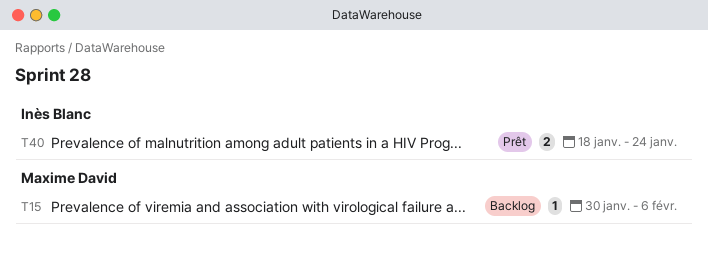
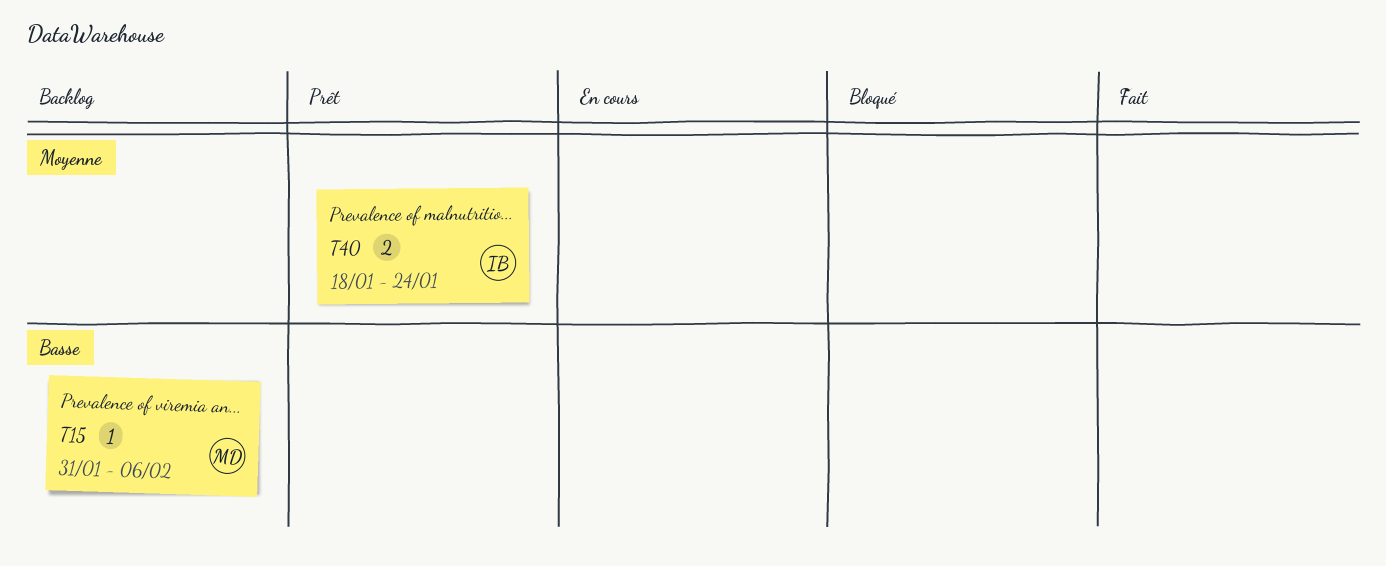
T15, start: Jan 30 -> Jan 31

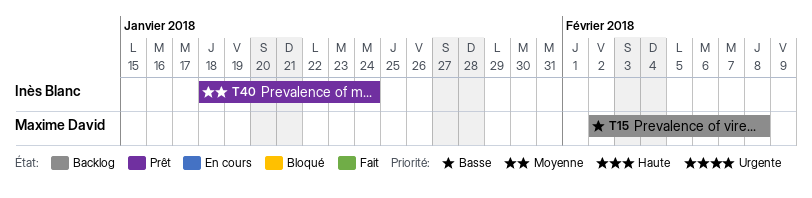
T15, start: Jan 31 -> Feb 2
T15, due: Feb 6 -> Feb 8

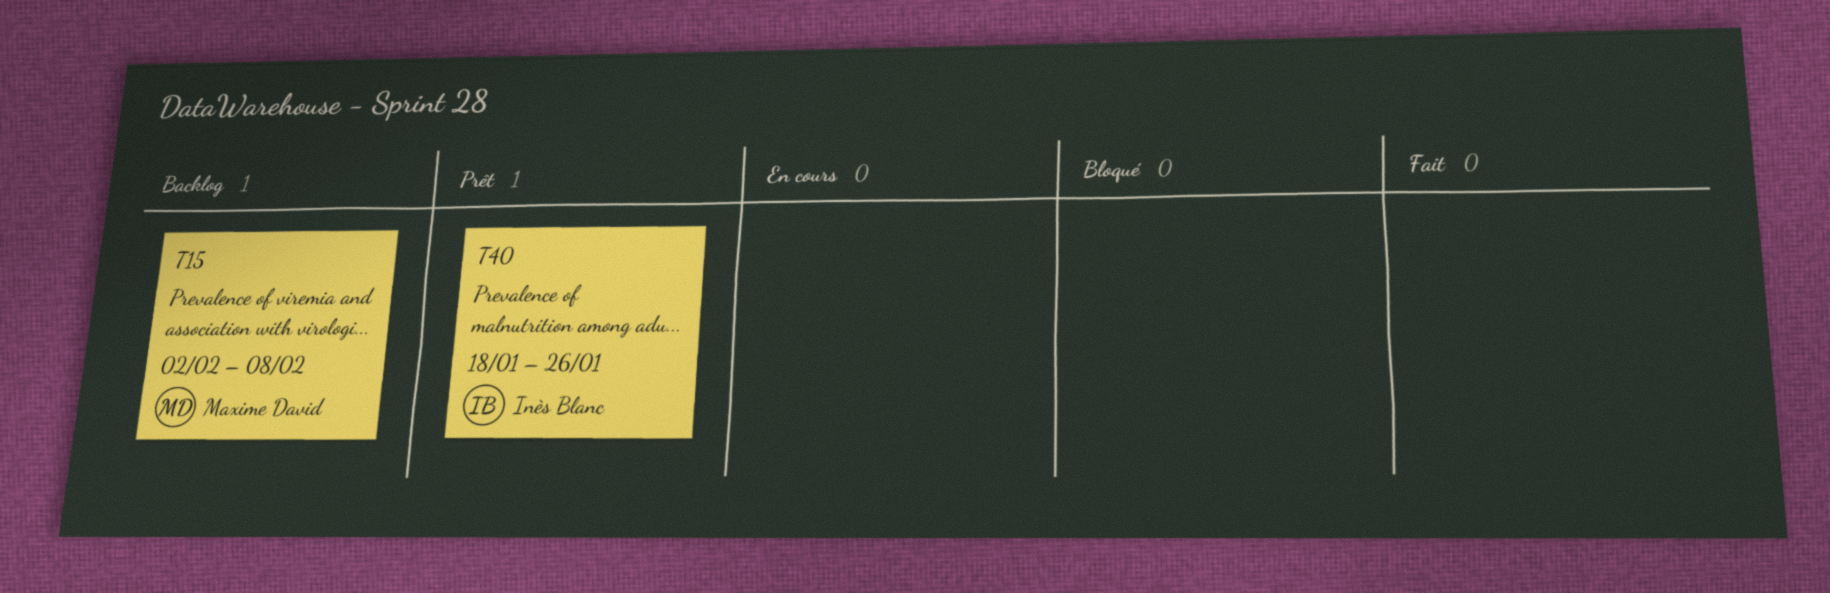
T40, due: Jan 24 -> Jan 26

